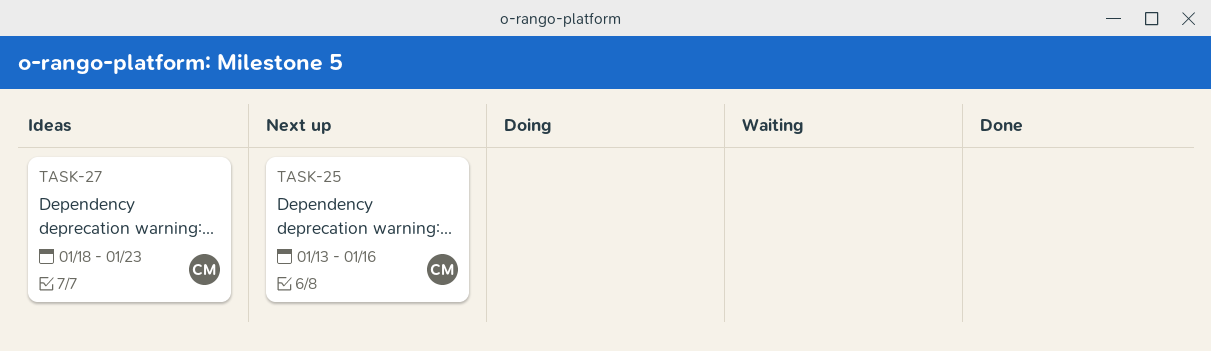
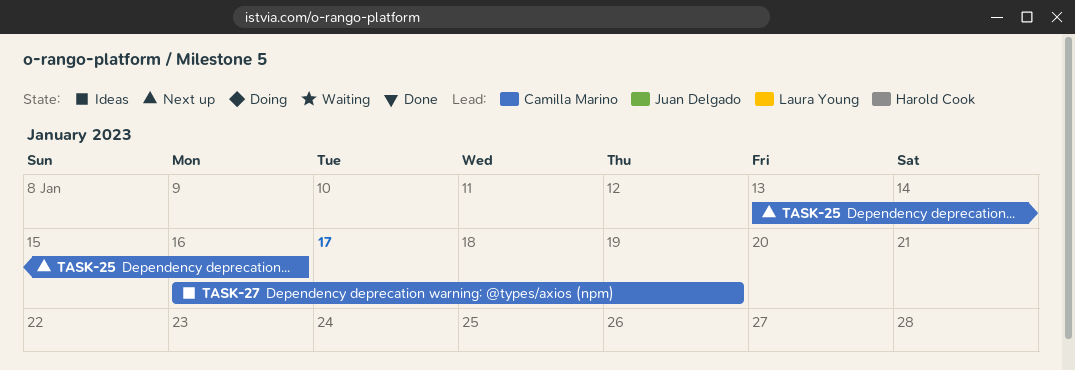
TASK-27, start: Jan 18 -> Jan 16
TASK-27, due: Jan 23 -> Jan 19

